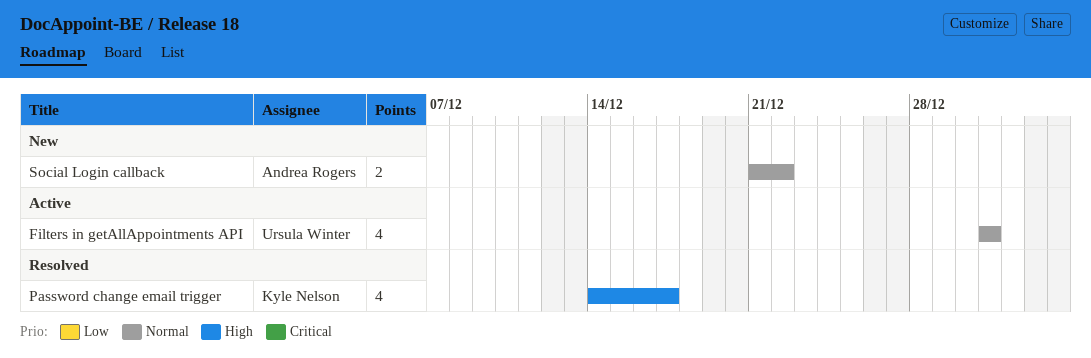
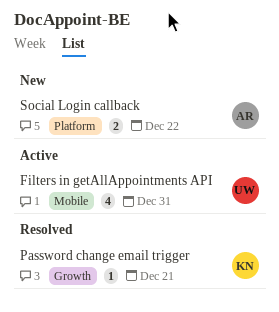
Password change email trigger, estimate: 4 -> 1
Password change email trigger, due: Dec 17 -> Dec 21

